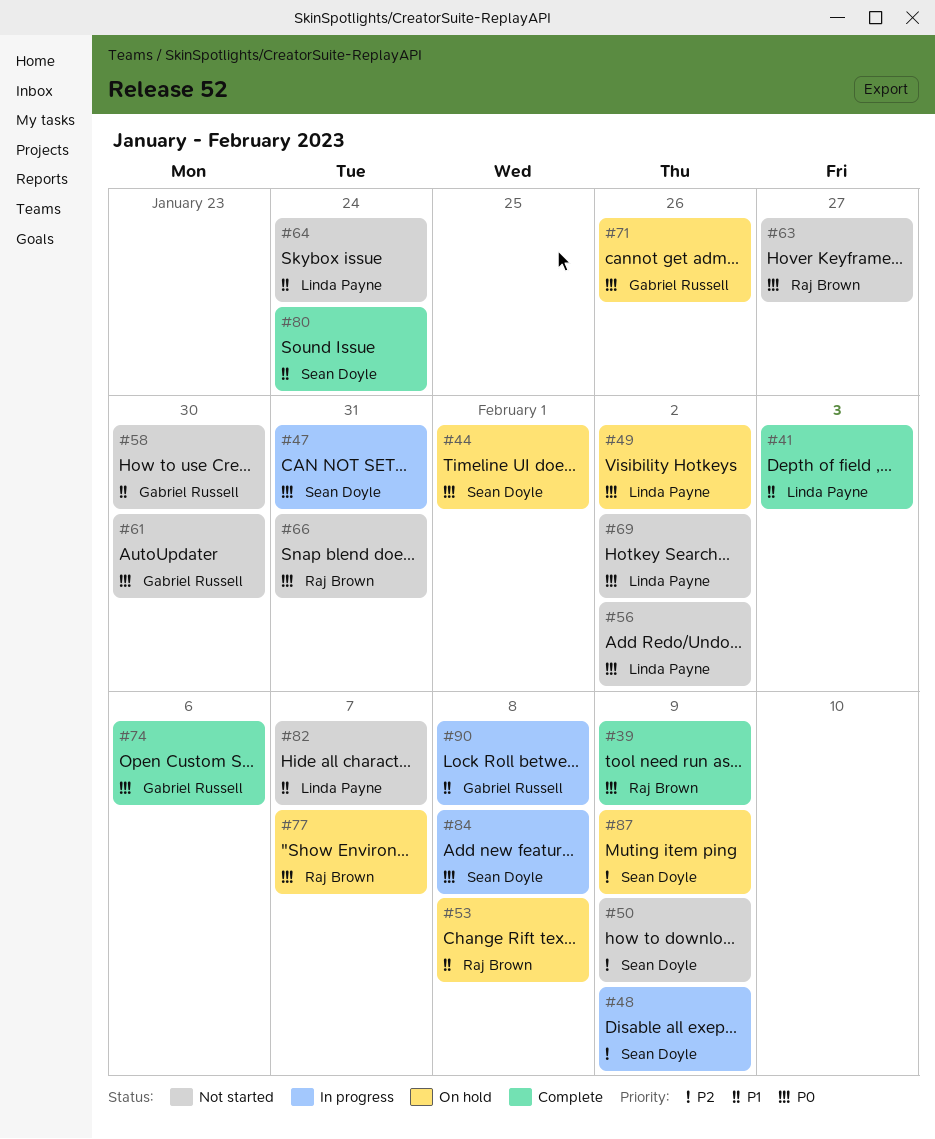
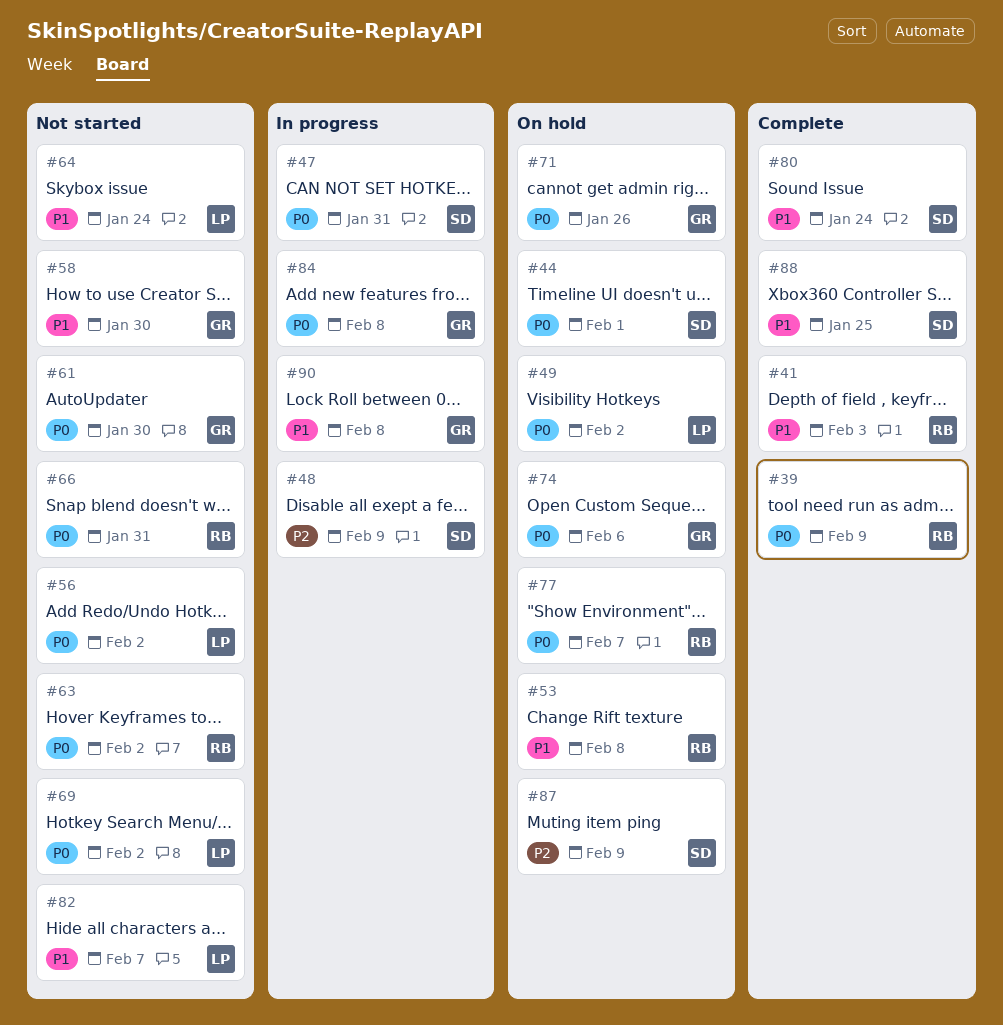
#41, owner: Linda Payne -> Raj Brown
#50: present -> none
#63, due: Jan 27 -> Feb 2
#74, status: Complete -> On hold
#84, owner: Sean Doyle -> Gabriel Russell
#88: none -> present

